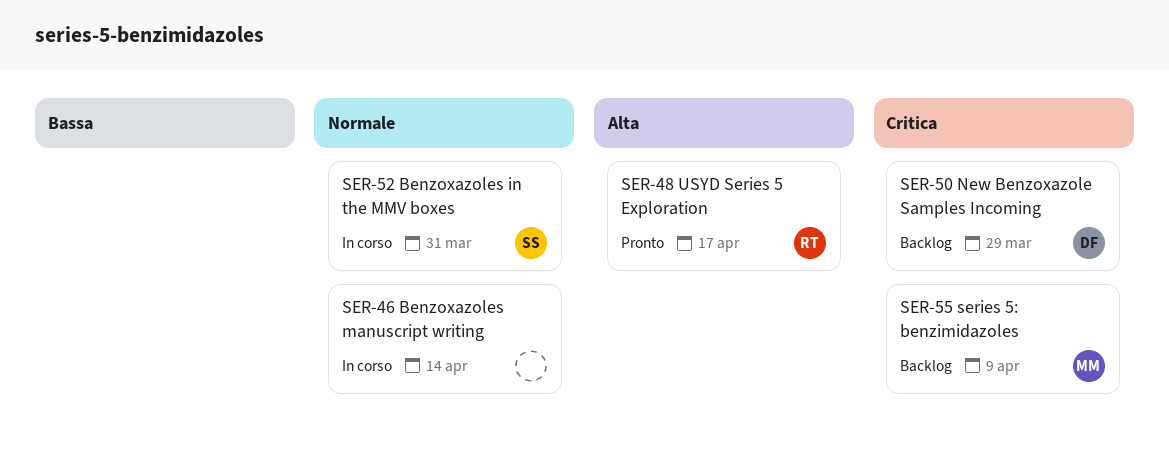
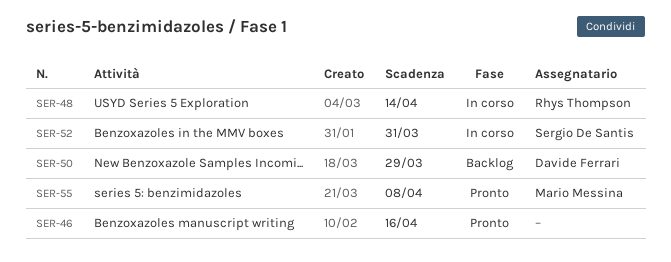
SER-46, status: In corso -> Pronto
SER-46, due: Apr 14 -> Apr 16
SER-48, status: Pronto -> In corso
SER-48, due: Apr 17 -> Apr 14
SER-55, status: Backlog -> Pronto
SER-55, due: Apr 9 -> Apr 8

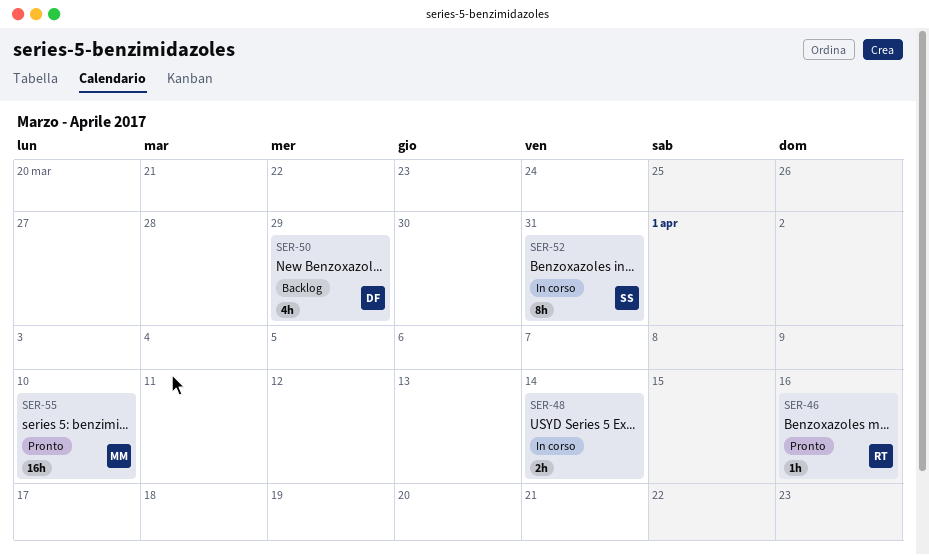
SER-46, owner: none -> Rhys Thompson
SER-48, owner: Rhys Thompson -> none
SER-55, due: Apr 8 -> Apr 10

